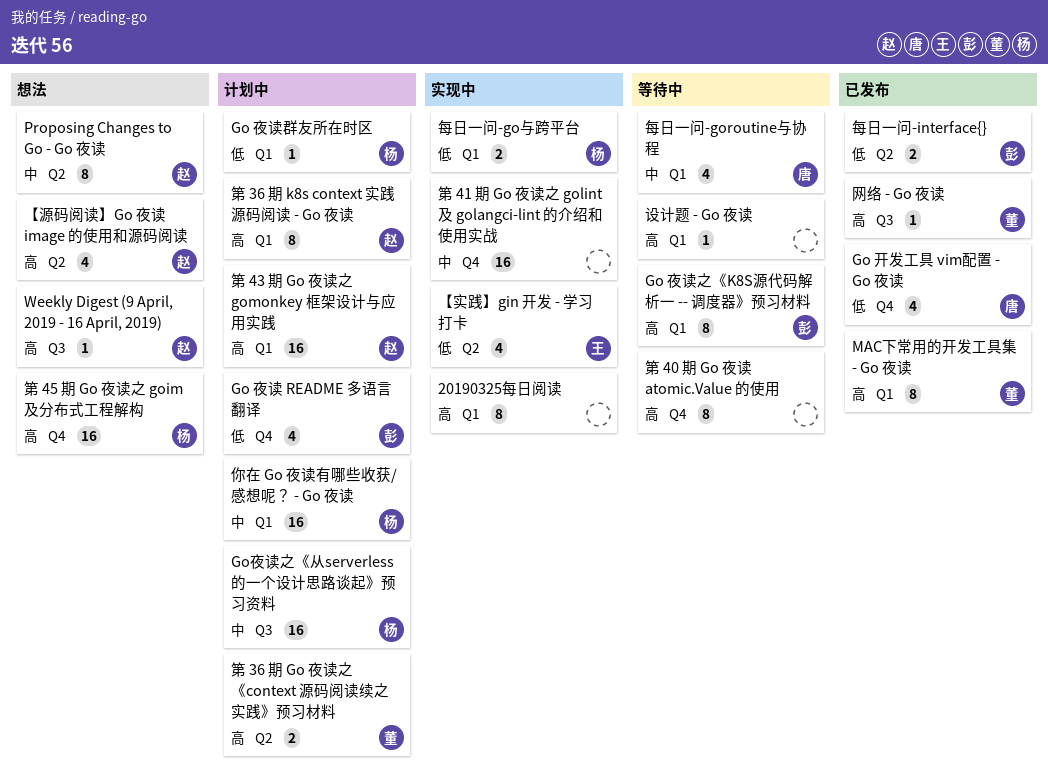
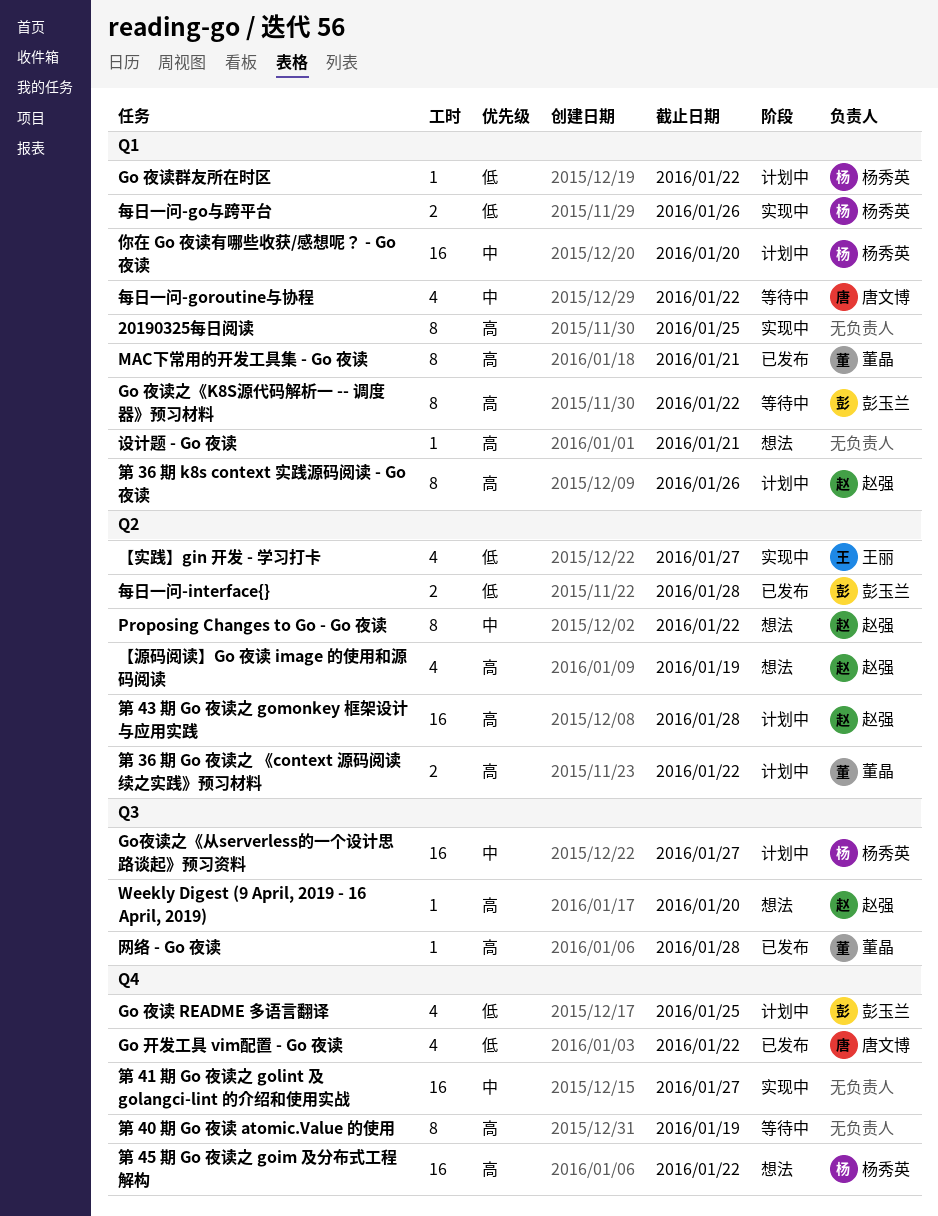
第 43 期 Go 夜读之 gomonkey 框架设计与应用实践, label: Q1 -> Q2
设计题 - Go 夜读, status: 等待中 -> 想法

